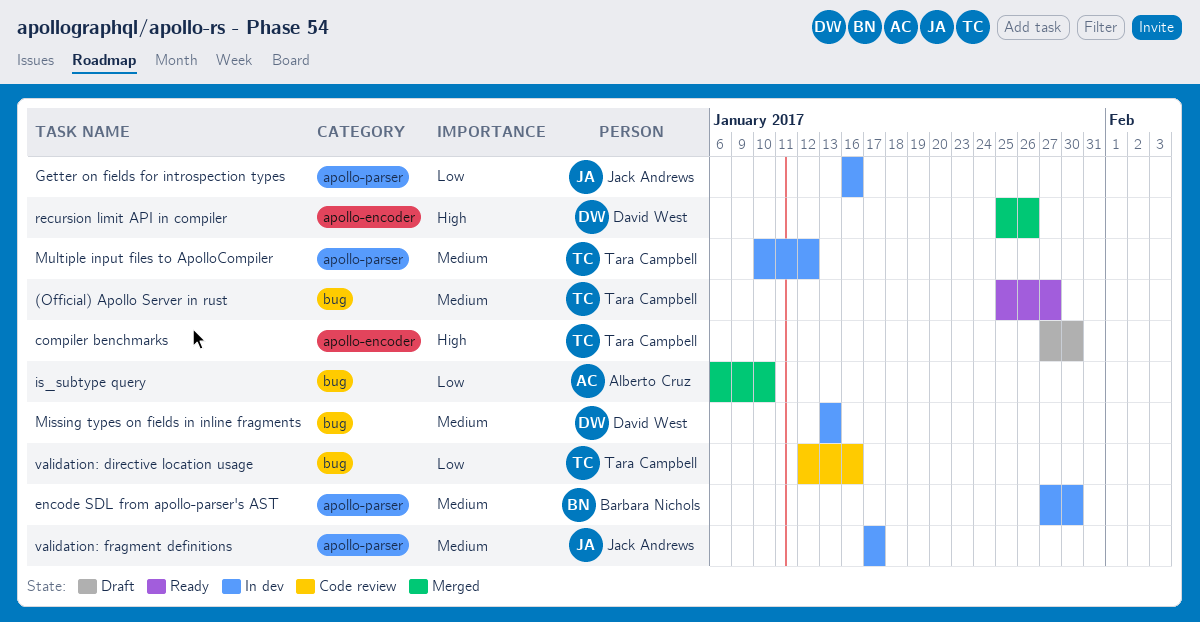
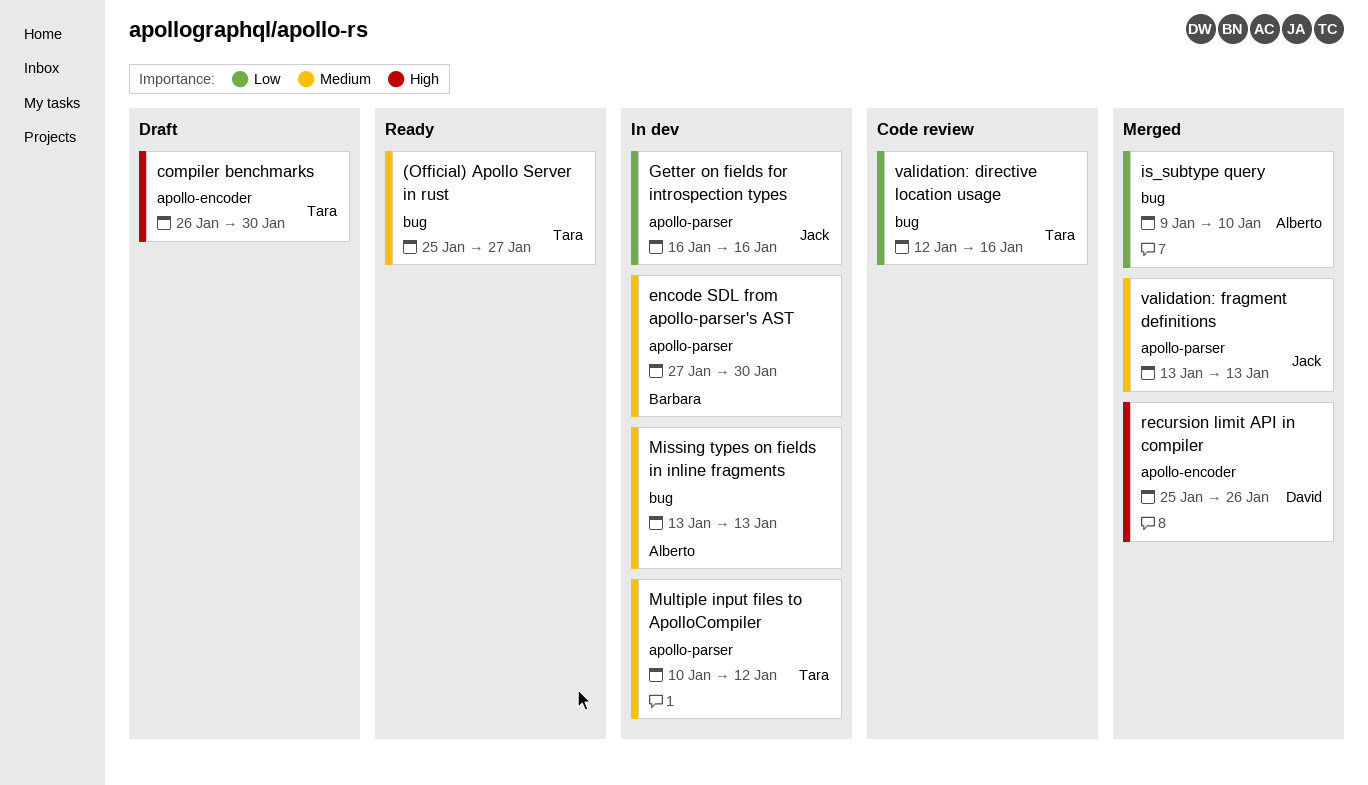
compiler benchmarks, start: Jan 27 -> Jan 26
is_subtype query, start: Jan 6 -> Jan 9
Missing types on fields in inline fragments, owner: David West -> Alberto Cruz
validation: fragment definitions, status: In dev -> Merged
validation: fragment definitions, start: Jan 17 -> Jan 13
validation: fragment definitions, due: Jan 17 -> Jan 13

